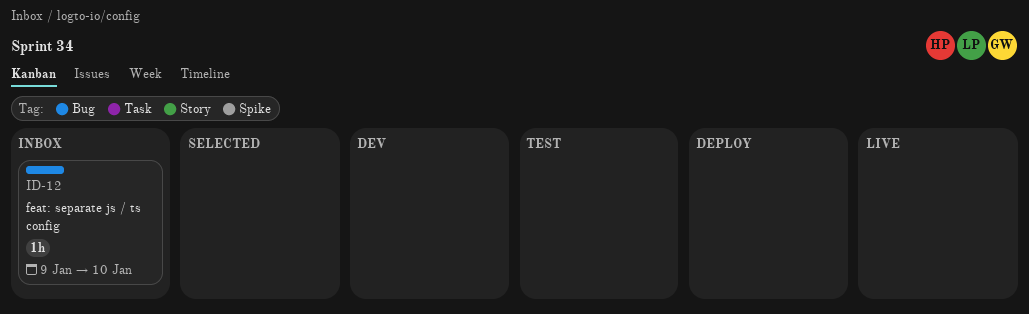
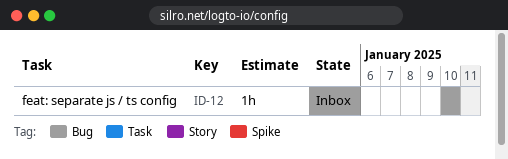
ID-12, start: Jan 9 -> Jan 10

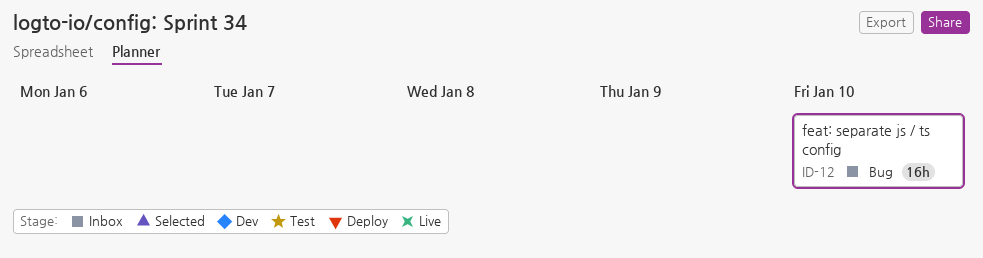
ID-12, estimate: 1h -> 16h

